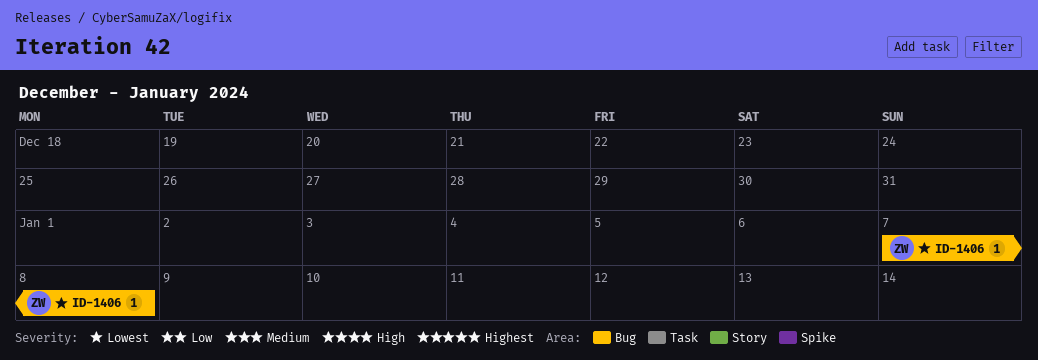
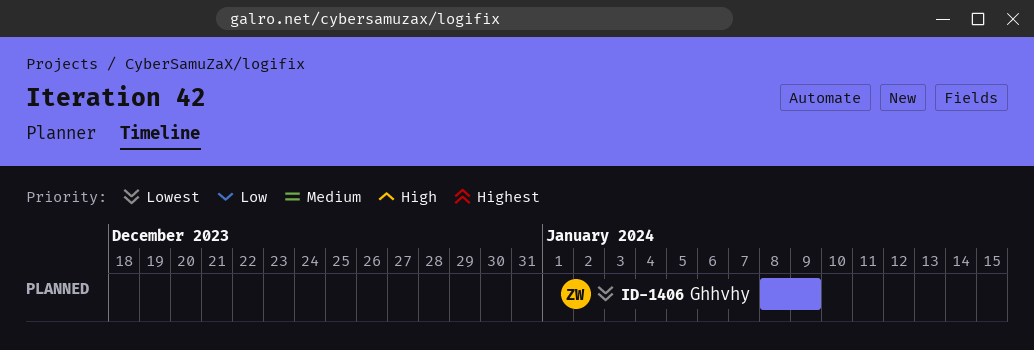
ID-1406, start: Jan 7 -> Jan 8
ID-1406, due: Jan 8 -> Jan 9

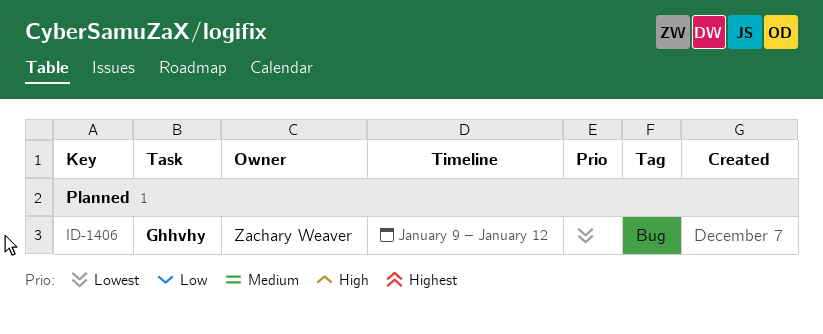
ID-1406, start: Jan 8 -> Jan 9
ID-1406, due: Jan 9 -> Jan 12

